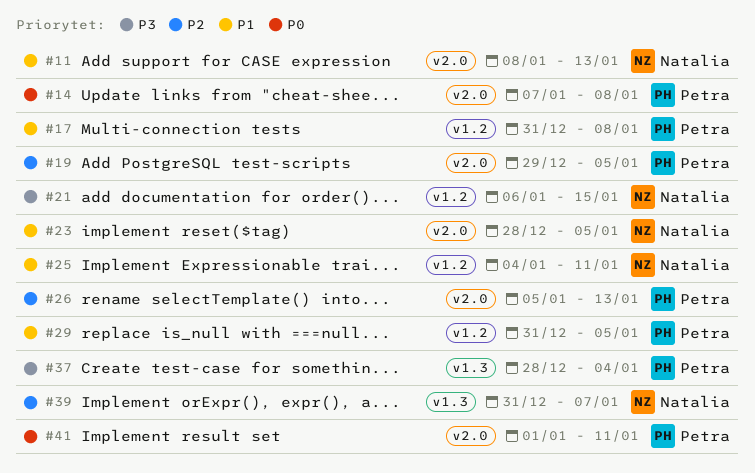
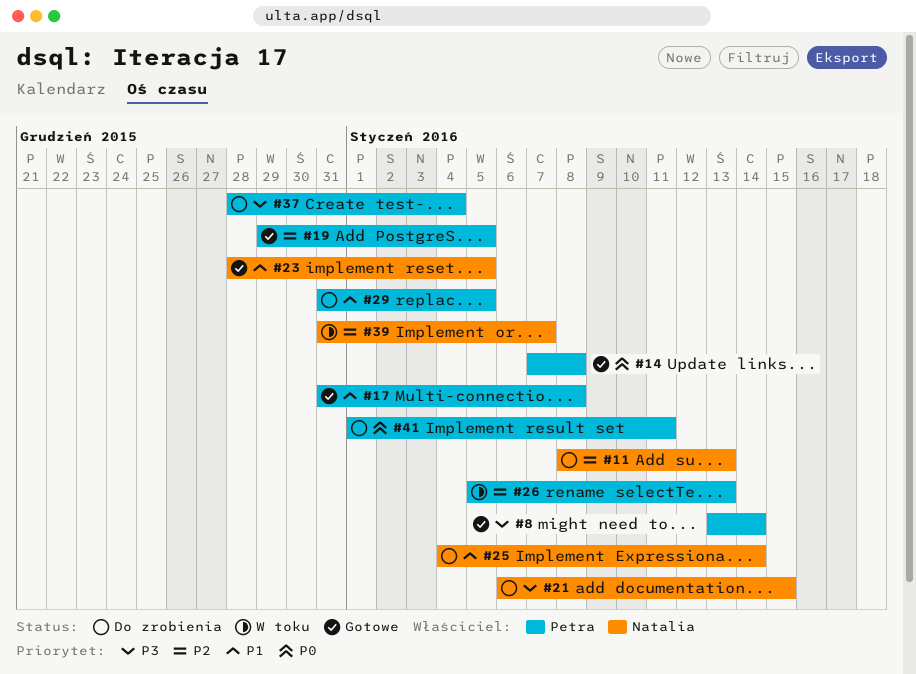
#8: none -> present
#11, priority: P1 -> P2
#25, due: Jan 11 -> Jan 14

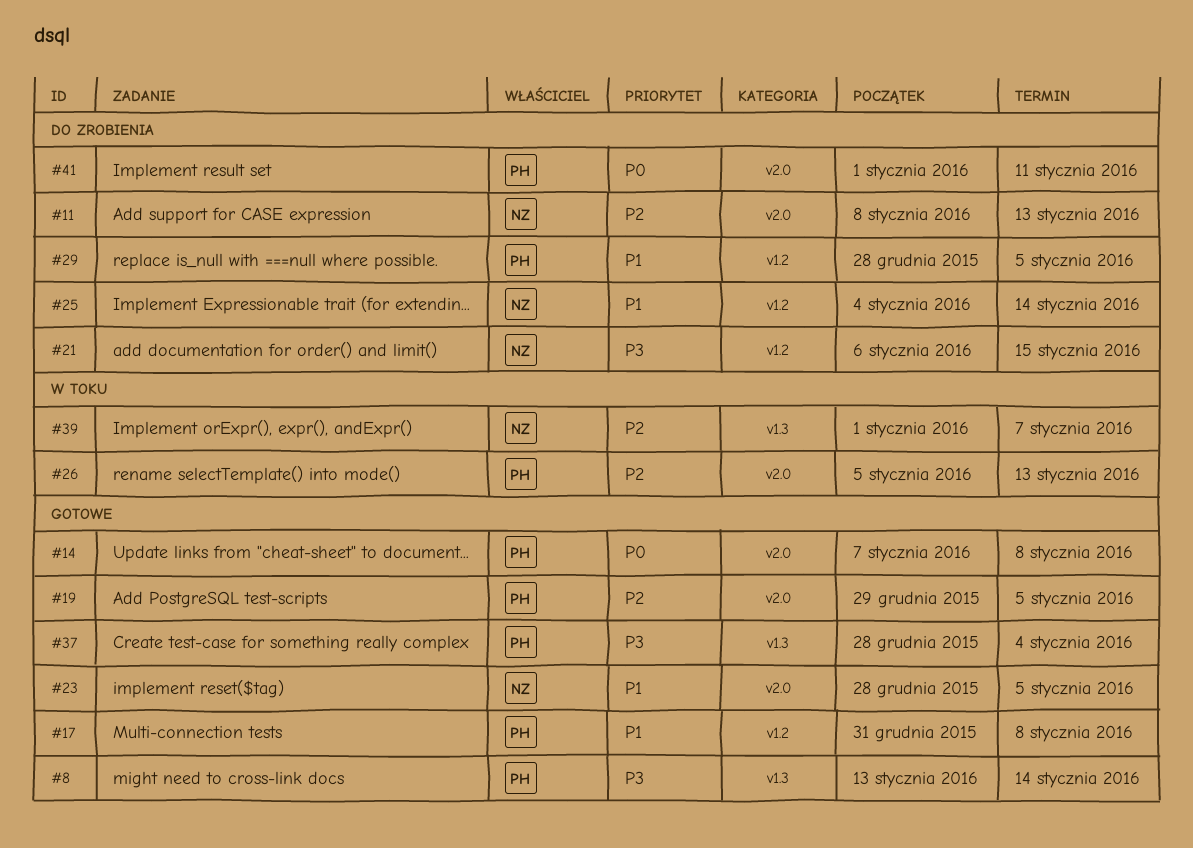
#29, start: Dec 31 -> Dec 28
#37, status: Do zrobienia -> Gotowe
#39, start: Dec 31 -> Jan 1

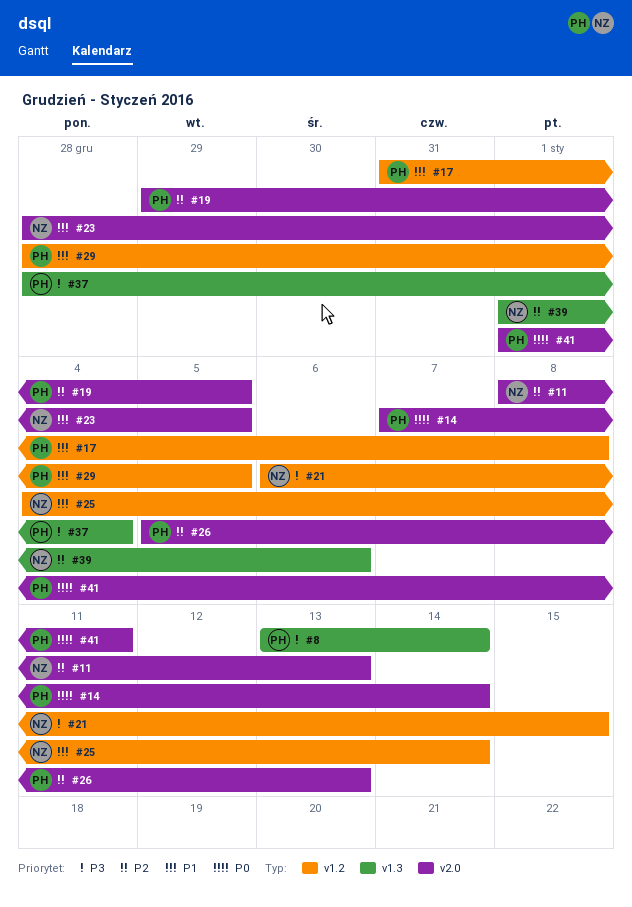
#14, due: Jan 8 -> Jan 14
#39, due: Jan 7 -> Jan 6

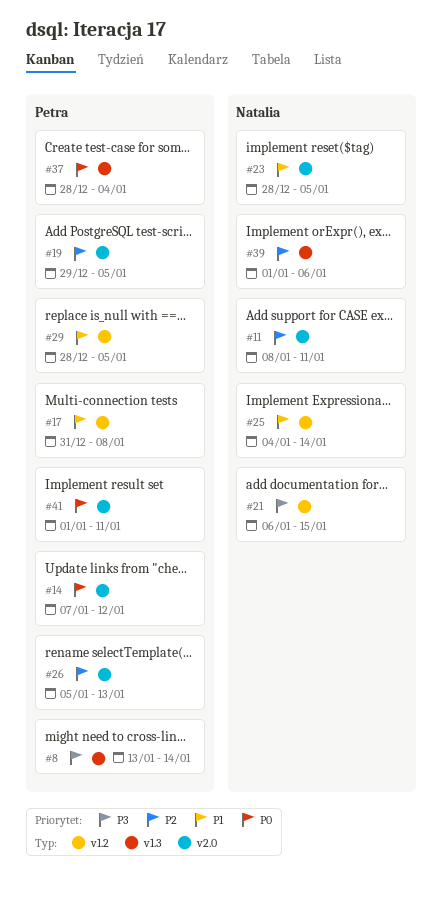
#11, due: Jan 13 -> Jan 11
#14, due: Jan 14 -> Jan 12
#37, priority: P3 -> P0

